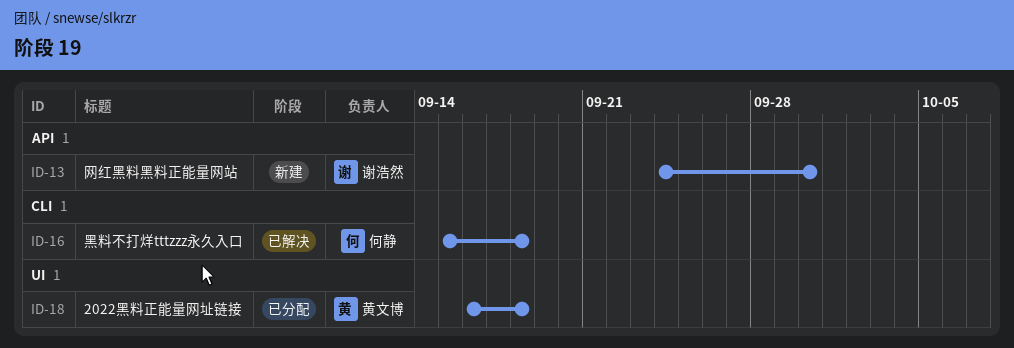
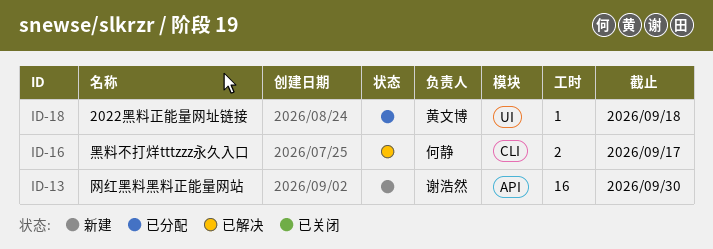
ID-16, due: Sep 18 -> Sep 17

